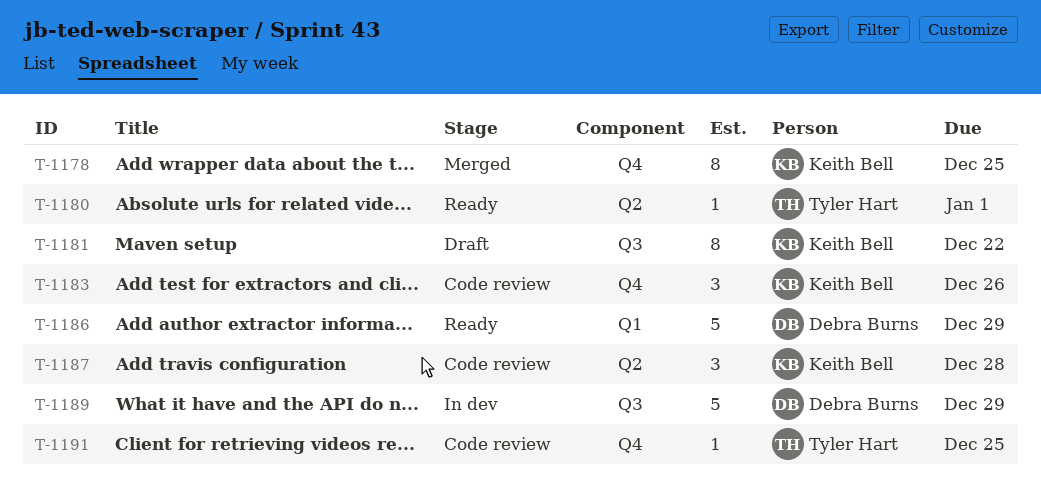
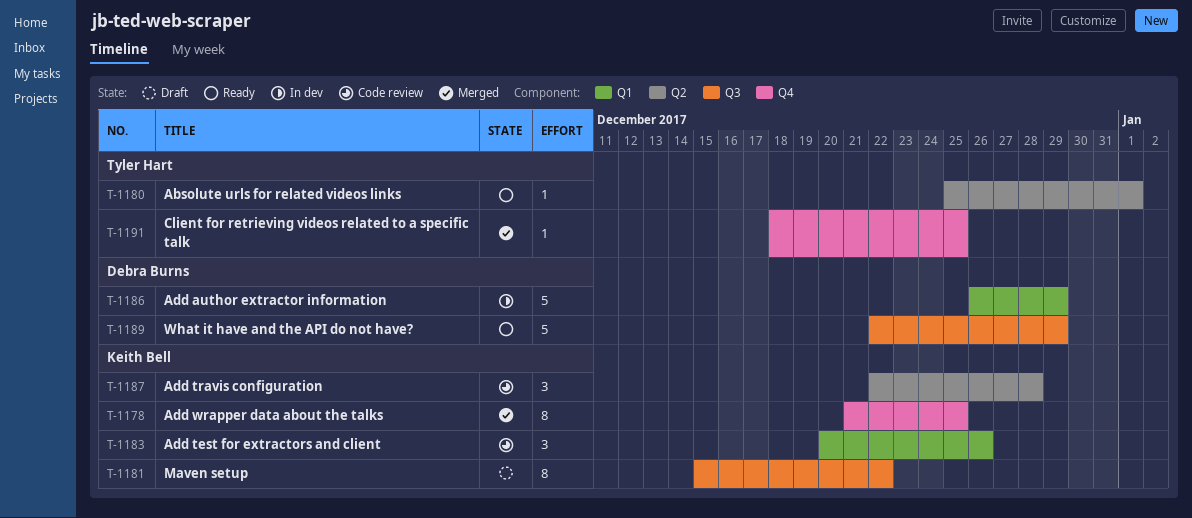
T-1183, label: Q4 -> Q1
T-1186, status: Ready -> In dev
T-1189, status: In dev -> Ready
T-1191, status: Code review -> Merged

